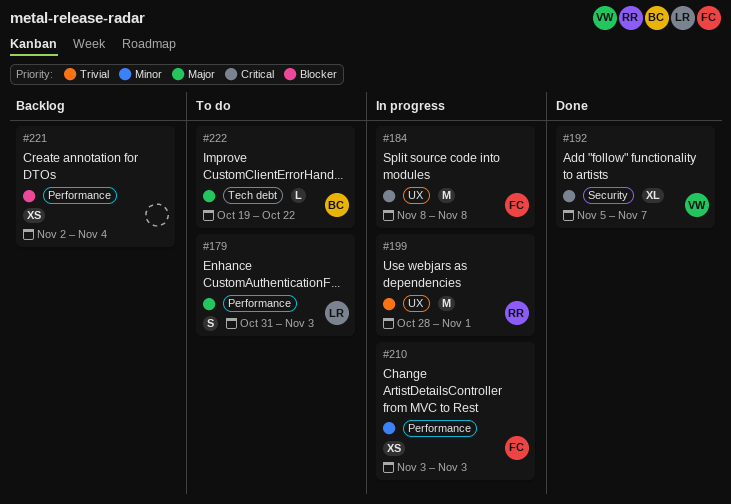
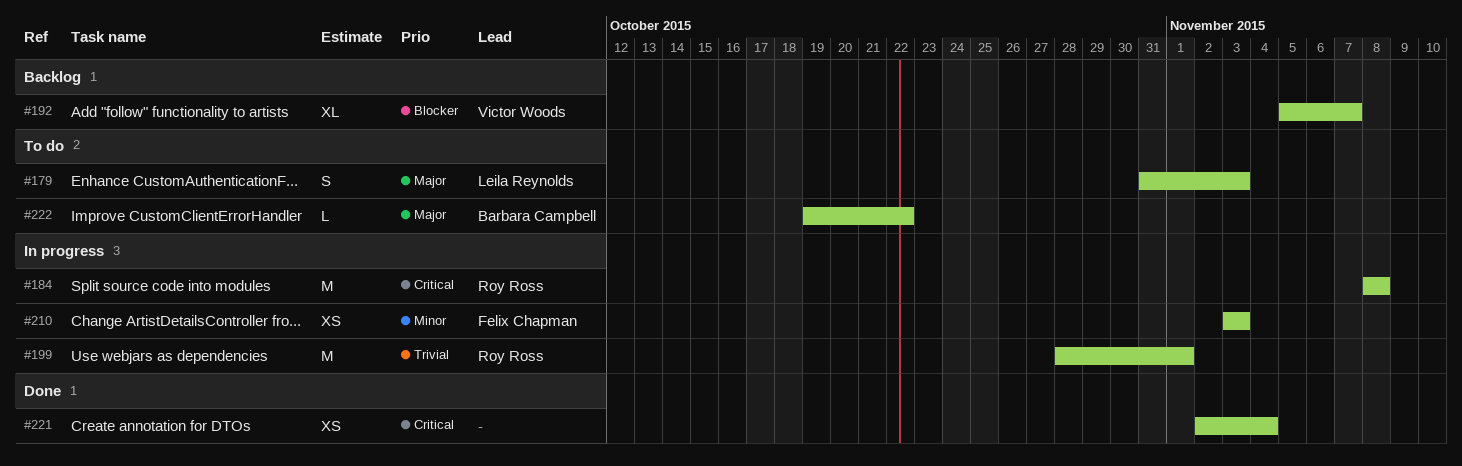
#184, owner: Felix Chapman -> Roy Ross
#192, status: Done -> Backlog
#192, priority: Critical -> Blocker
#221, status: Backlog -> Done
#221, priority: Blocker -> Critical

